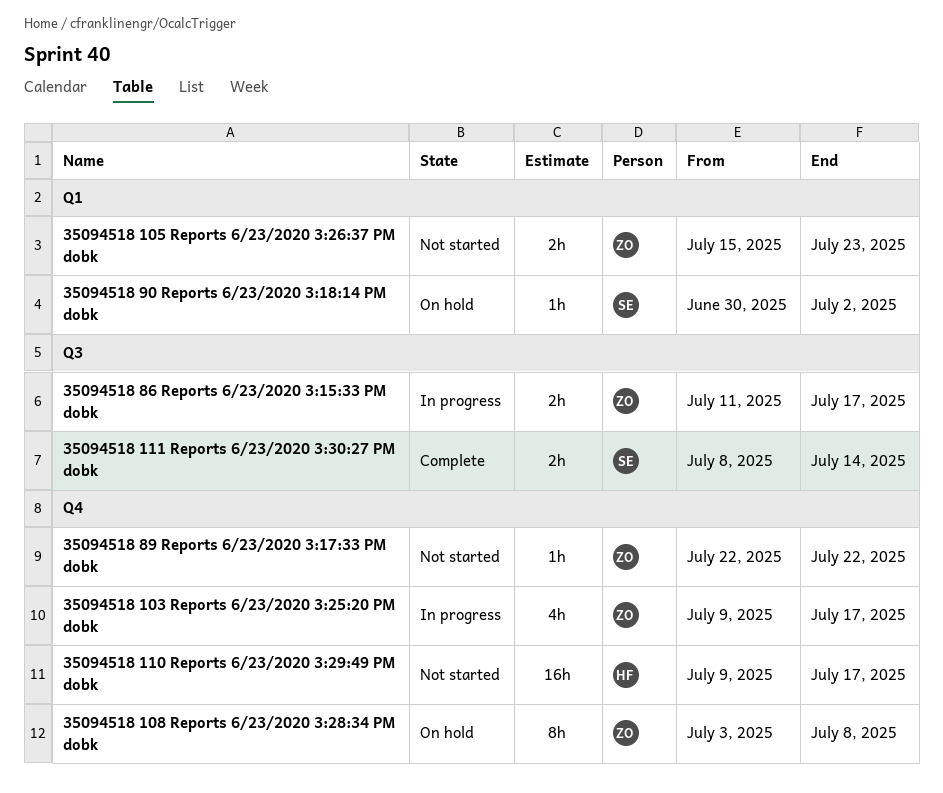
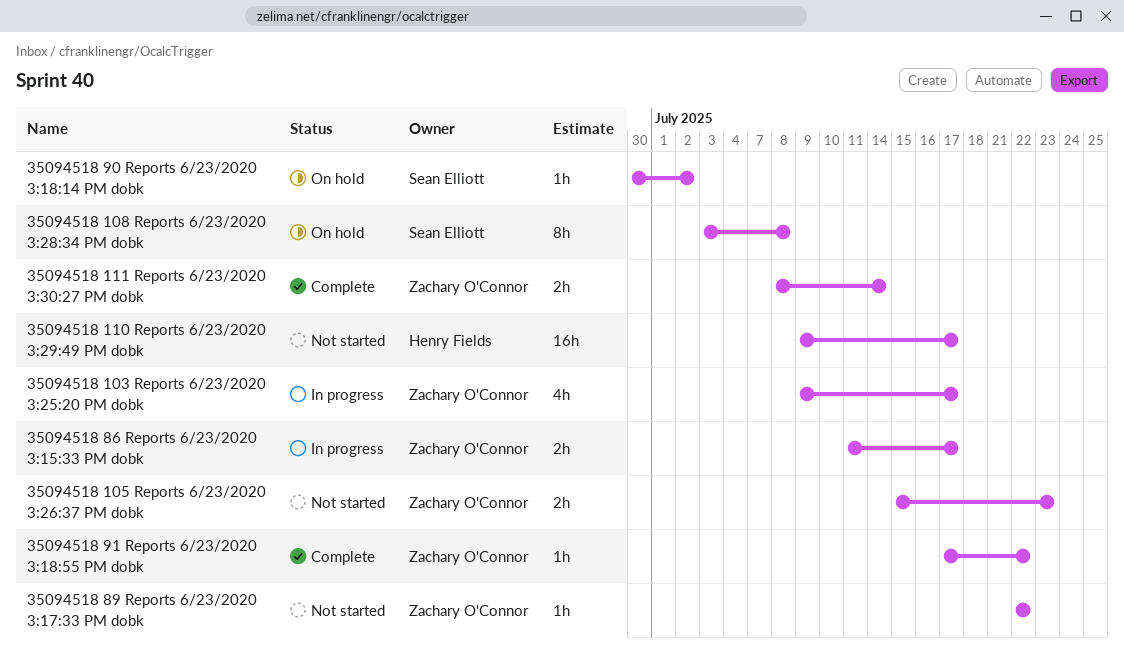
35094518 108 Reports 6/23/2020 3:28:34 PM dobk, owner: Zachary O'Connor -> Sean Elliott
35094518 111 Reports 6/23/2020 3:30:27 PM dobk, owner: Sean Elliott -> Zachary O'Connor
35094518 91 Reports 6/23/2020 3:18:55 PM dobk: none -> present

